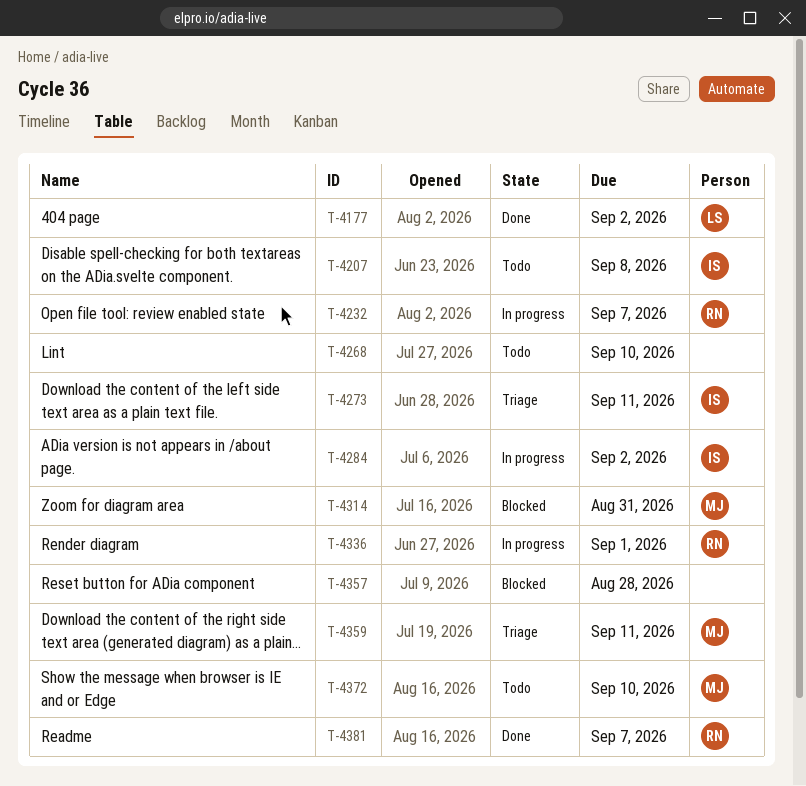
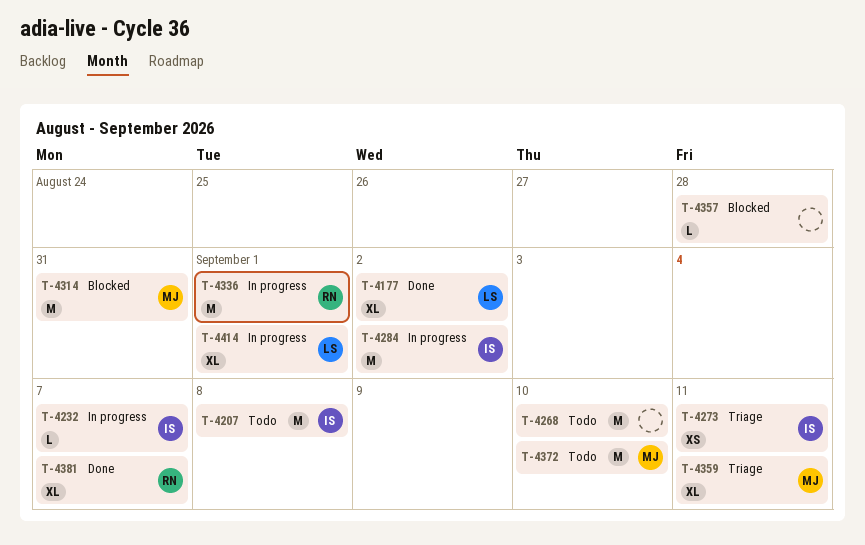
T-4232, owner: RN -> IS
T-4414: none -> present

